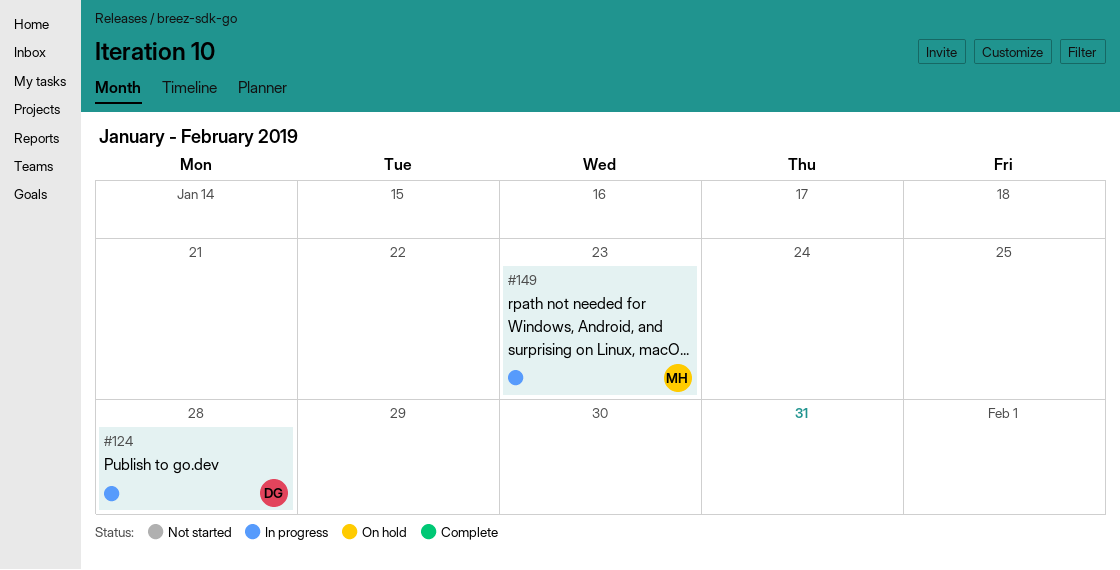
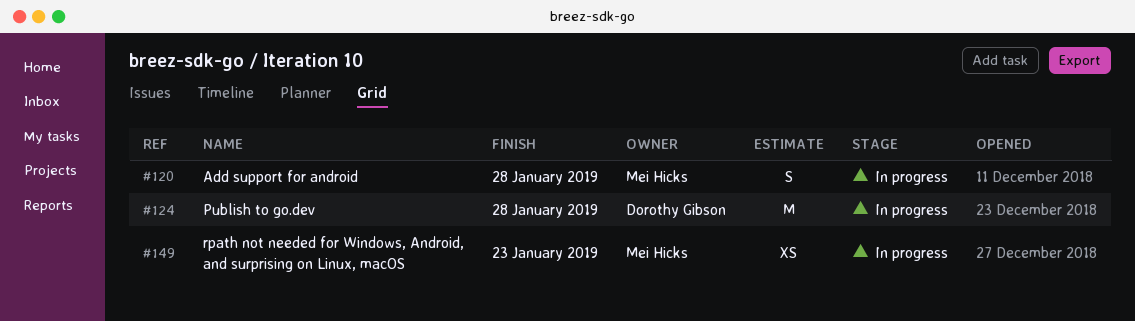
#120: none -> present

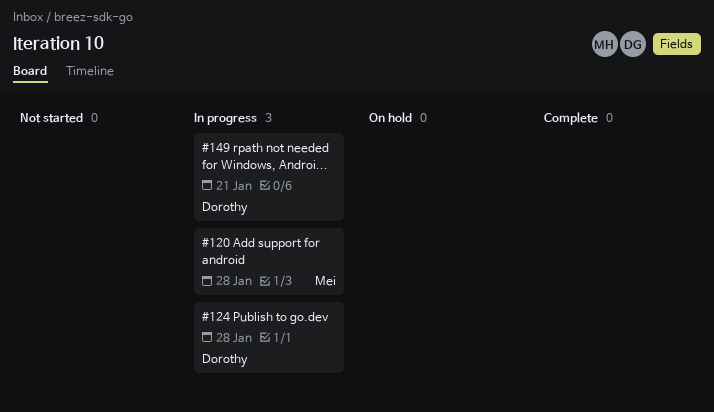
#149, owner: Mei Hicks -> Dorothy Gibson
#149, due: Jan 23 -> Jan 21

